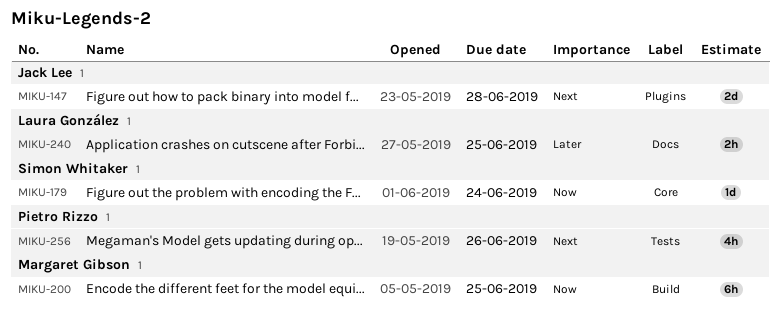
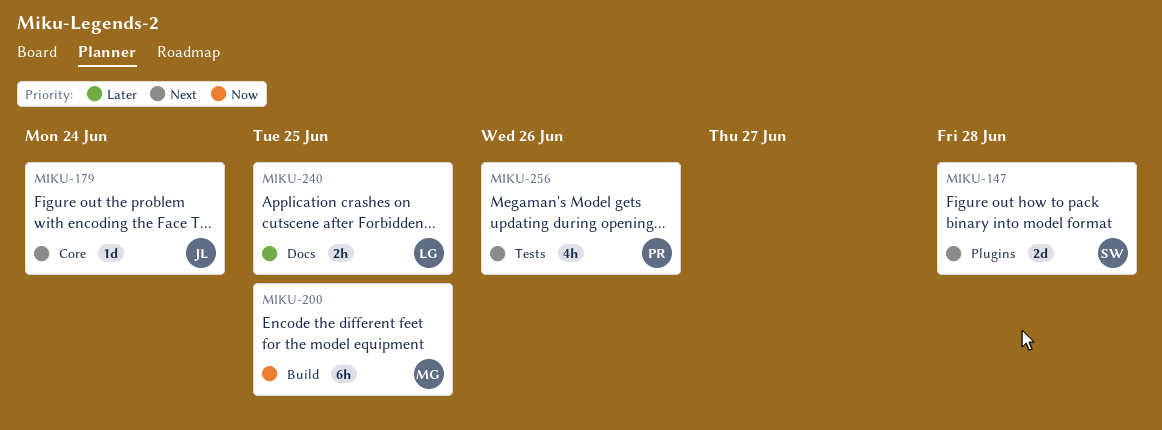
MIKU-147, owner: Jack Lee -> Simon Whitaker
MIKU-179, owner: Simon Whitaker -> Jack Lee
MIKU-179, priority: Now -> Next

